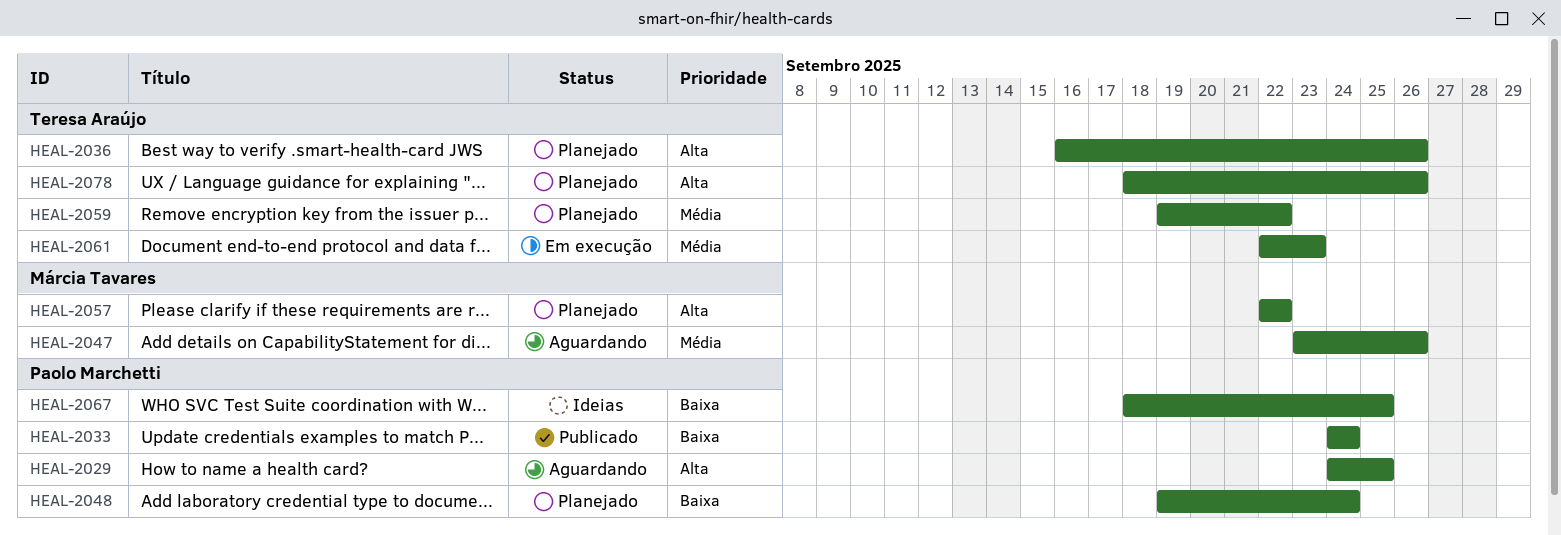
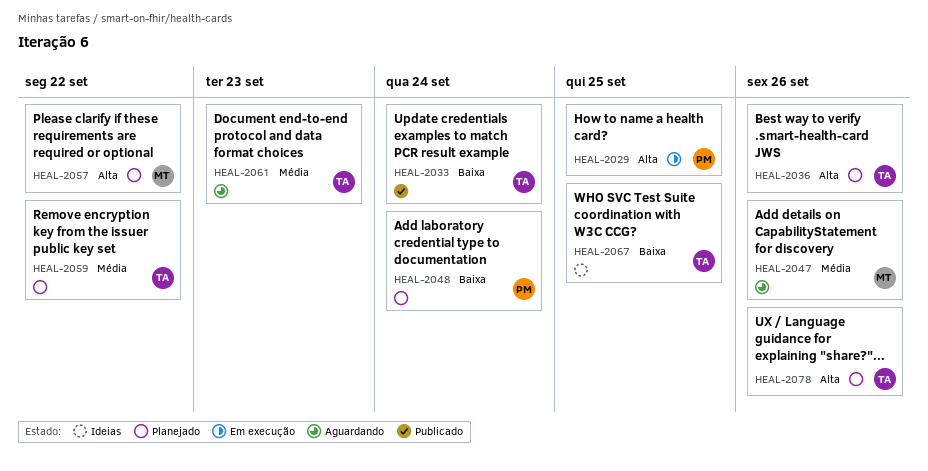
HEAL-2029, status: Aguardando -> Em execução
HEAL-2033, owner: Paolo Marchetti -> Teresa Araújo
HEAL-2061, status: Em execução -> Aguardando
HEAL-2067, owner: Paolo Marchetti -> Teresa Araújo

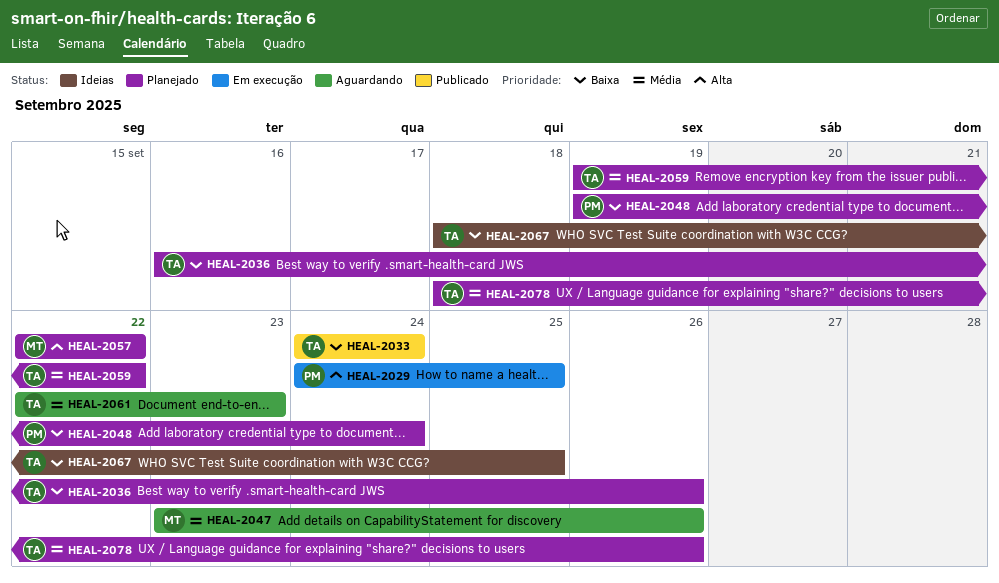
HEAL-2036, priority: Alta -> Baixa
HEAL-2078, priority: Alta -> Média

